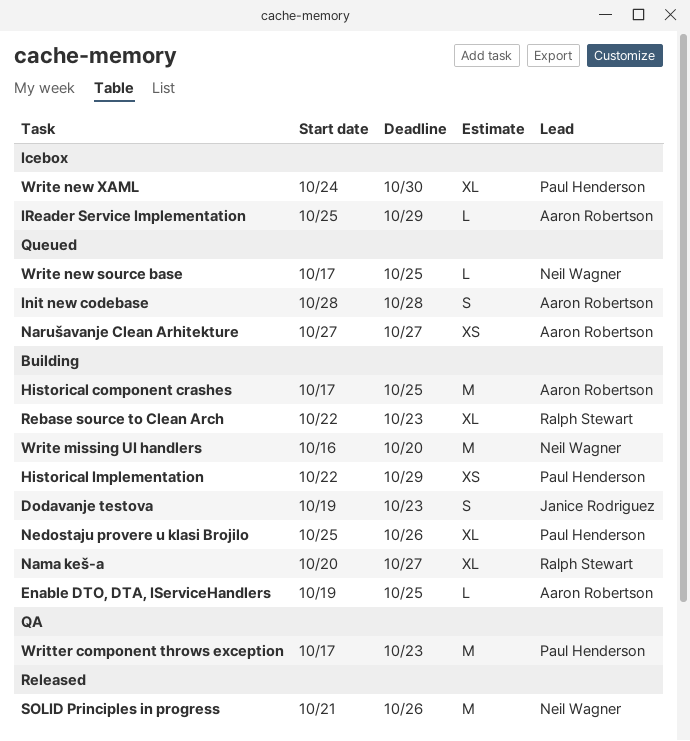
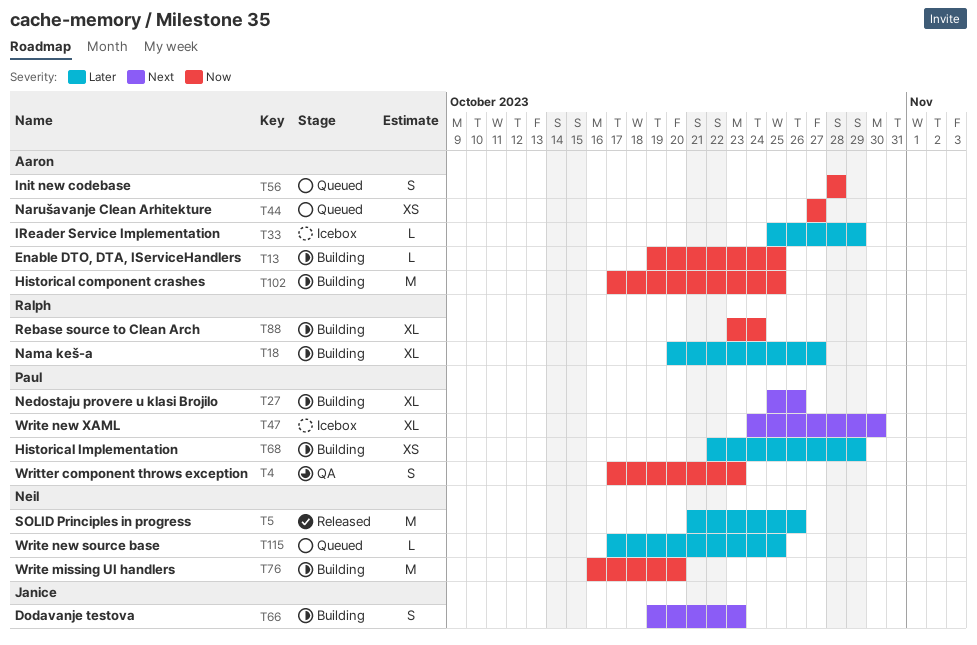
Rebase source to Clean Arch, start: Oct 22 -> Oct 23
Rebase source to Clean Arch, due: Oct 23 -> Oct 24
Writter component throws exception, estimate: M -> S

